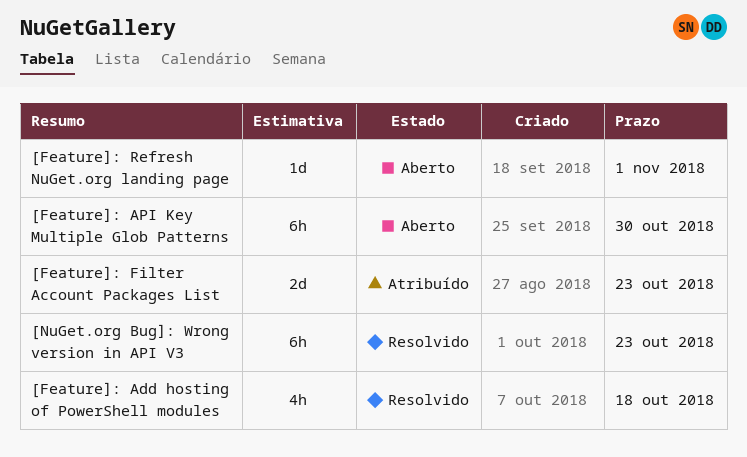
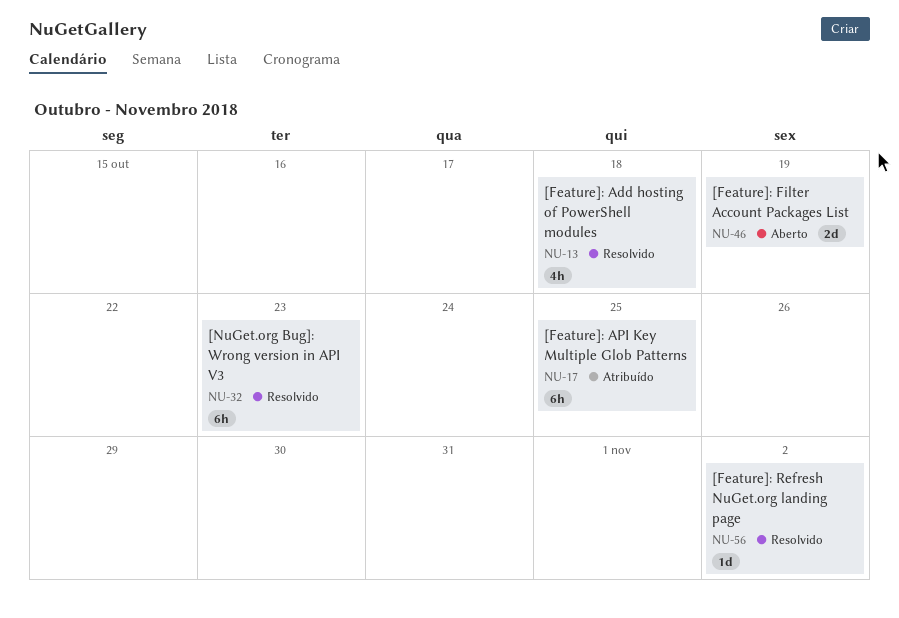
[Feature]: API Key Multiple Glob Patterns, status: Aberto -> Atribuído
[Feature]: API Key Multiple Glob Patterns, due: Oct 30 -> Oct 25
[Feature]: Filter Account Packages List, status: Atribuído -> Aberto
[Feature]: Filter Account Packages List, due: Oct 23 -> Oct 19
[Feature]: Refresh NuGet.org landing page, status: Aberto -> Resolvido
[Feature]: Refresh NuGet.org landing page, due: Nov 1 -> Nov 2

